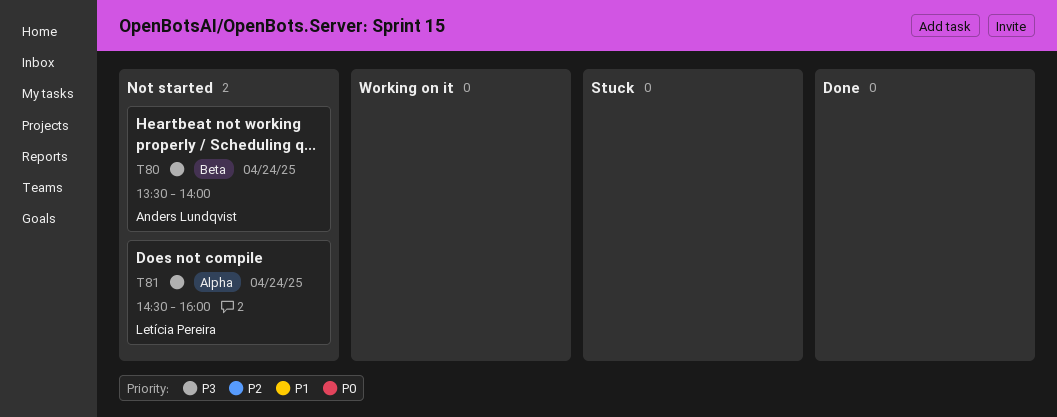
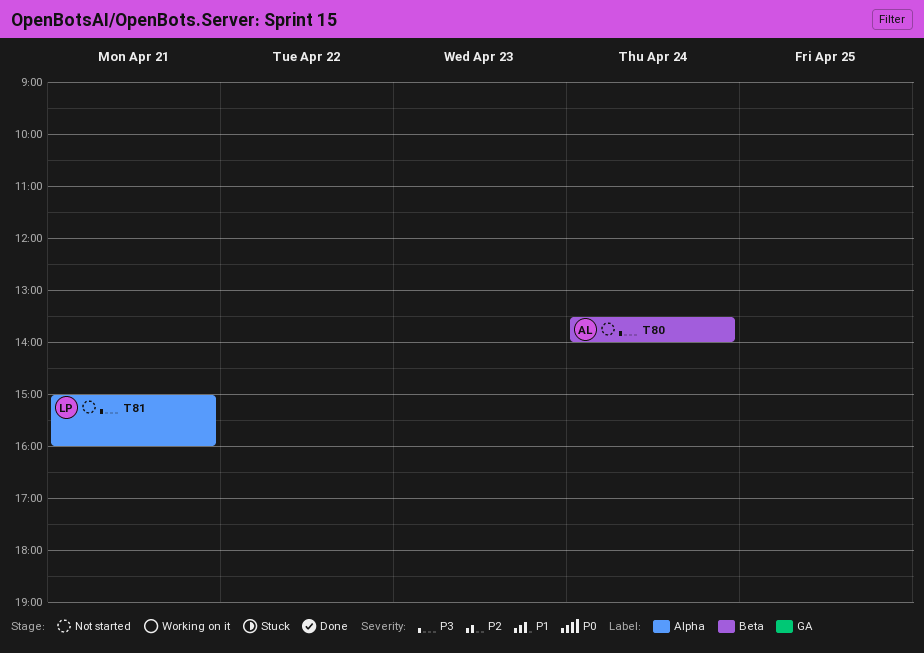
T81, day: Apr 24 -> Apr 21
T81, begins: 14:30 -> 15:00

